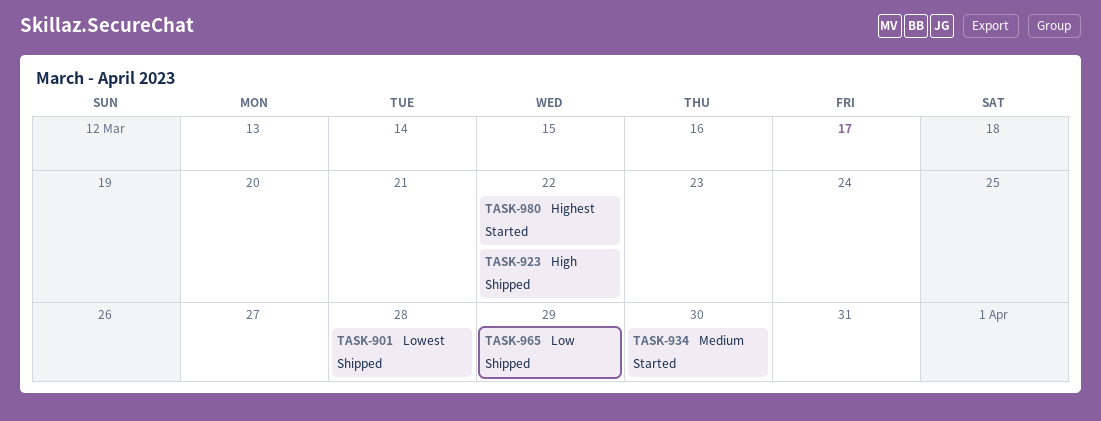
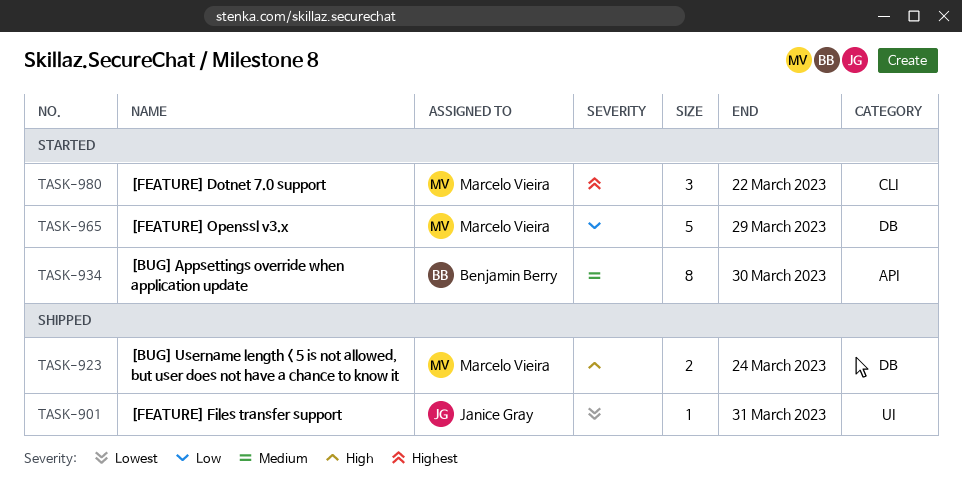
TASK-901, due: Mar 28 -> Mar 31
TASK-923, due: Mar 22 -> Mar 24
TASK-965, status: Shipped -> Started

